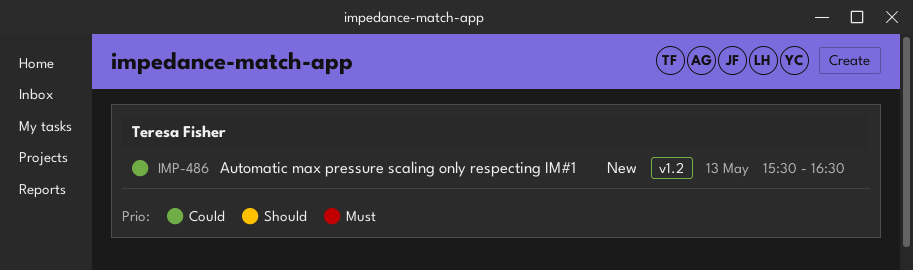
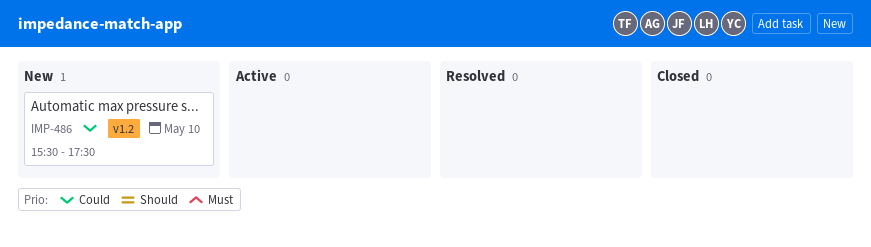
IMP-486, day: May 13 -> May 10
IMP-486, ends: 16:30 -> 17:30

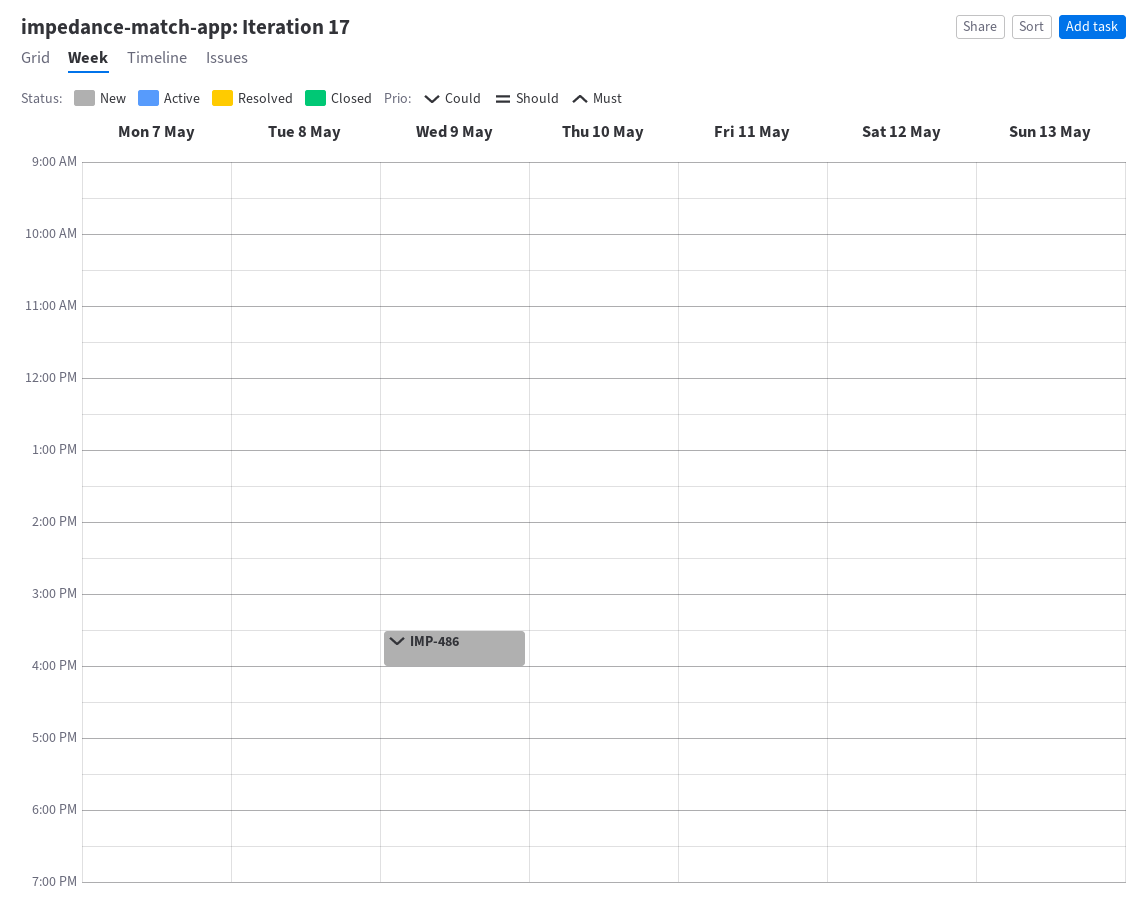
IMP-486, day: May 10 -> May 9
IMP-486, ends: 17:30 -> 16:00

